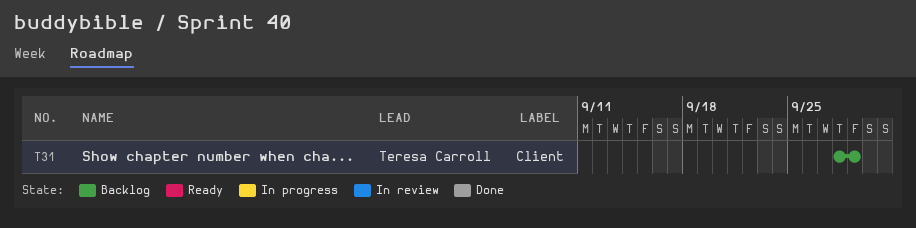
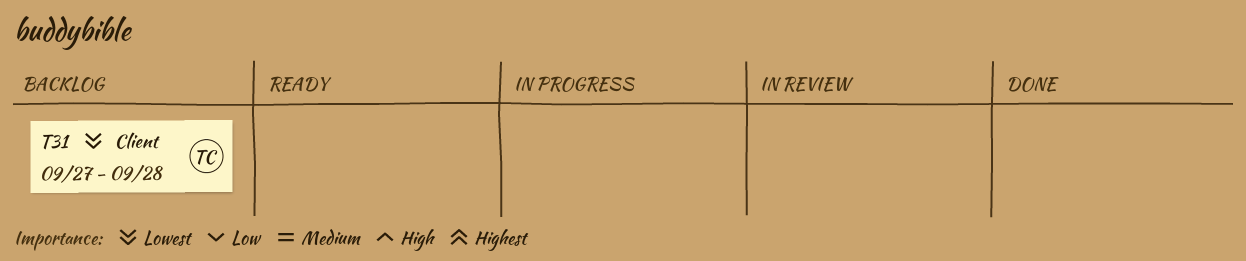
T31, start: Sep 28 -> Sep 27
T31, due: Sep 29 -> Sep 28

